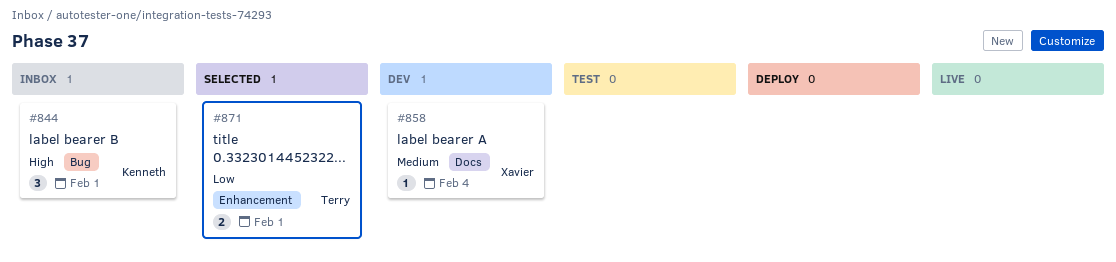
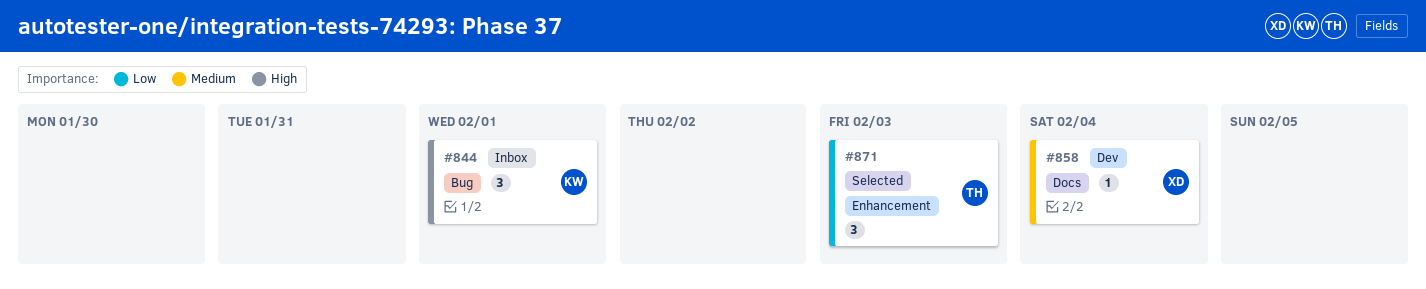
#871, estimate: 2 -> 3
#871, due: Feb 1 -> Feb 3

